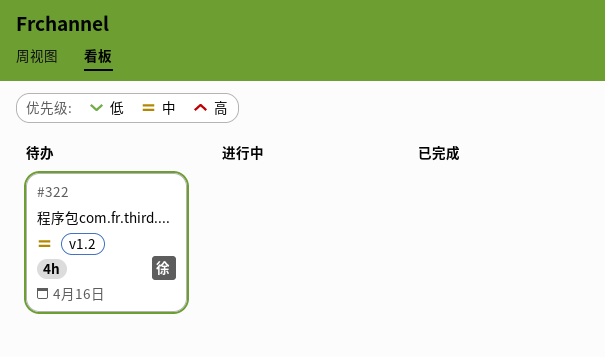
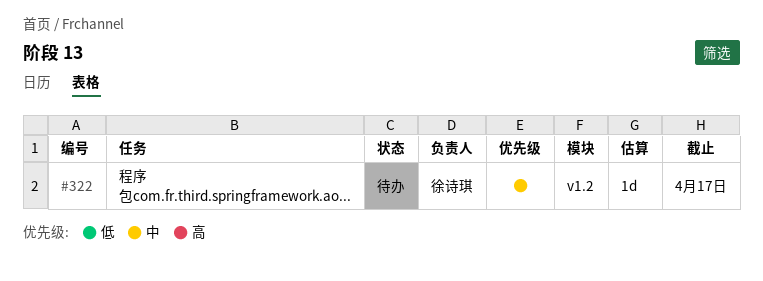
#322, estimate: 4h -> 1d
#322, due: Apr 16 -> Apr 17

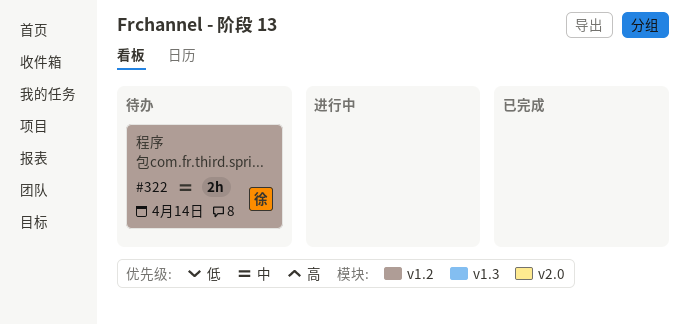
#322, estimate: 1d -> 2h
#322, due: Apr 17 -> Apr 14

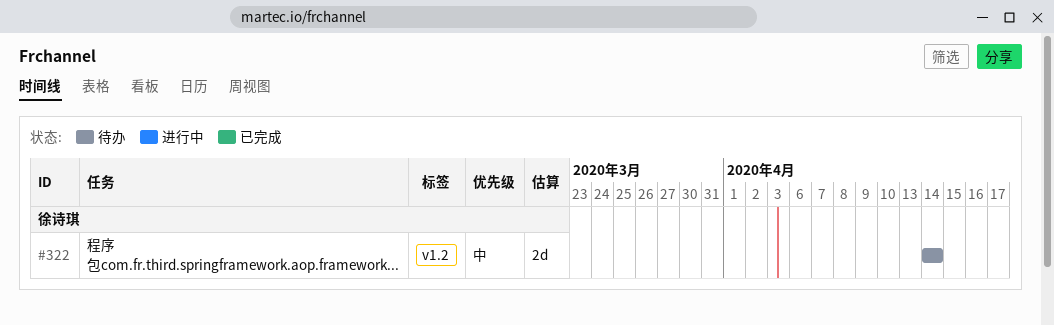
#322, estimate: 2h -> 2d

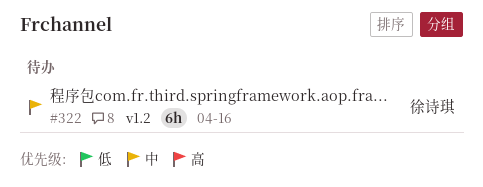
#322, estimate: 2d -> 6h
#322, due: Apr 14 -> Apr 16

